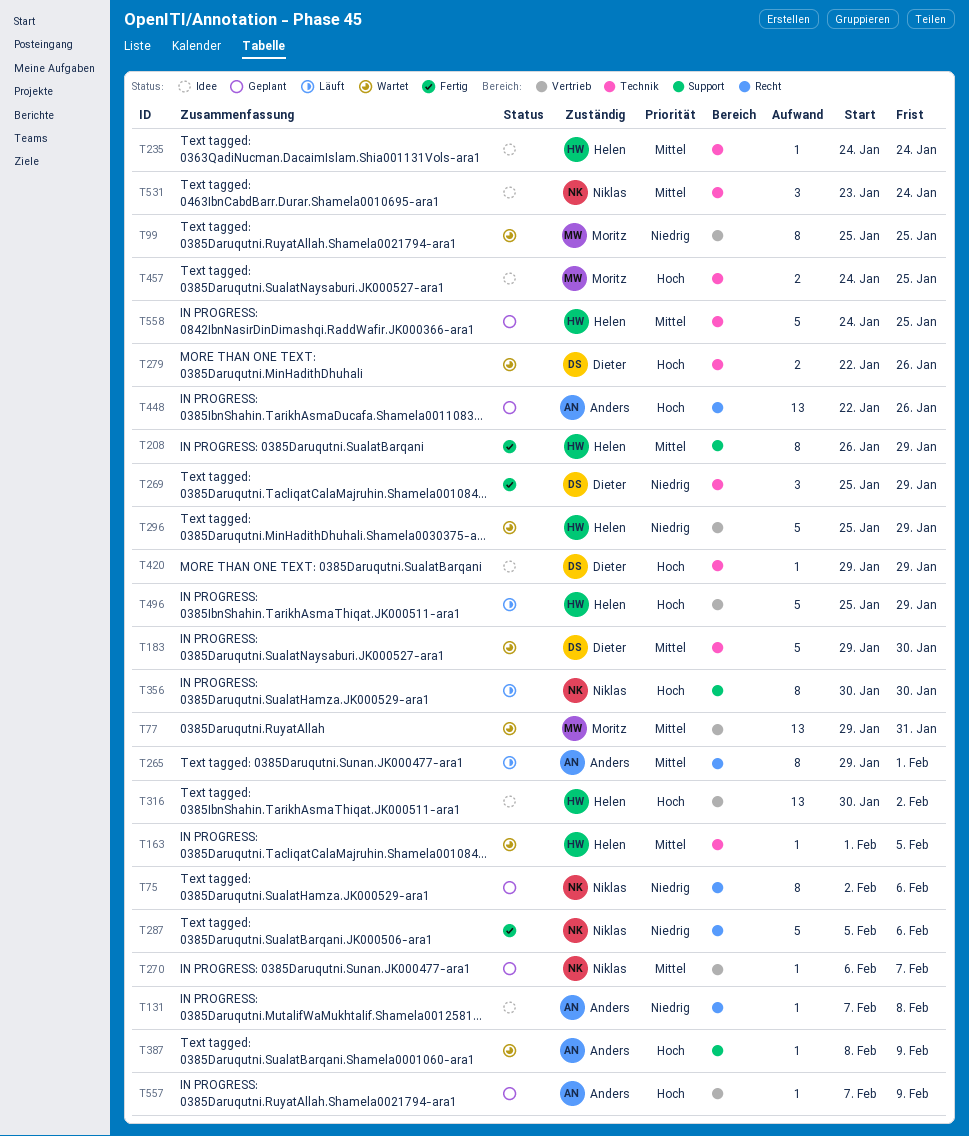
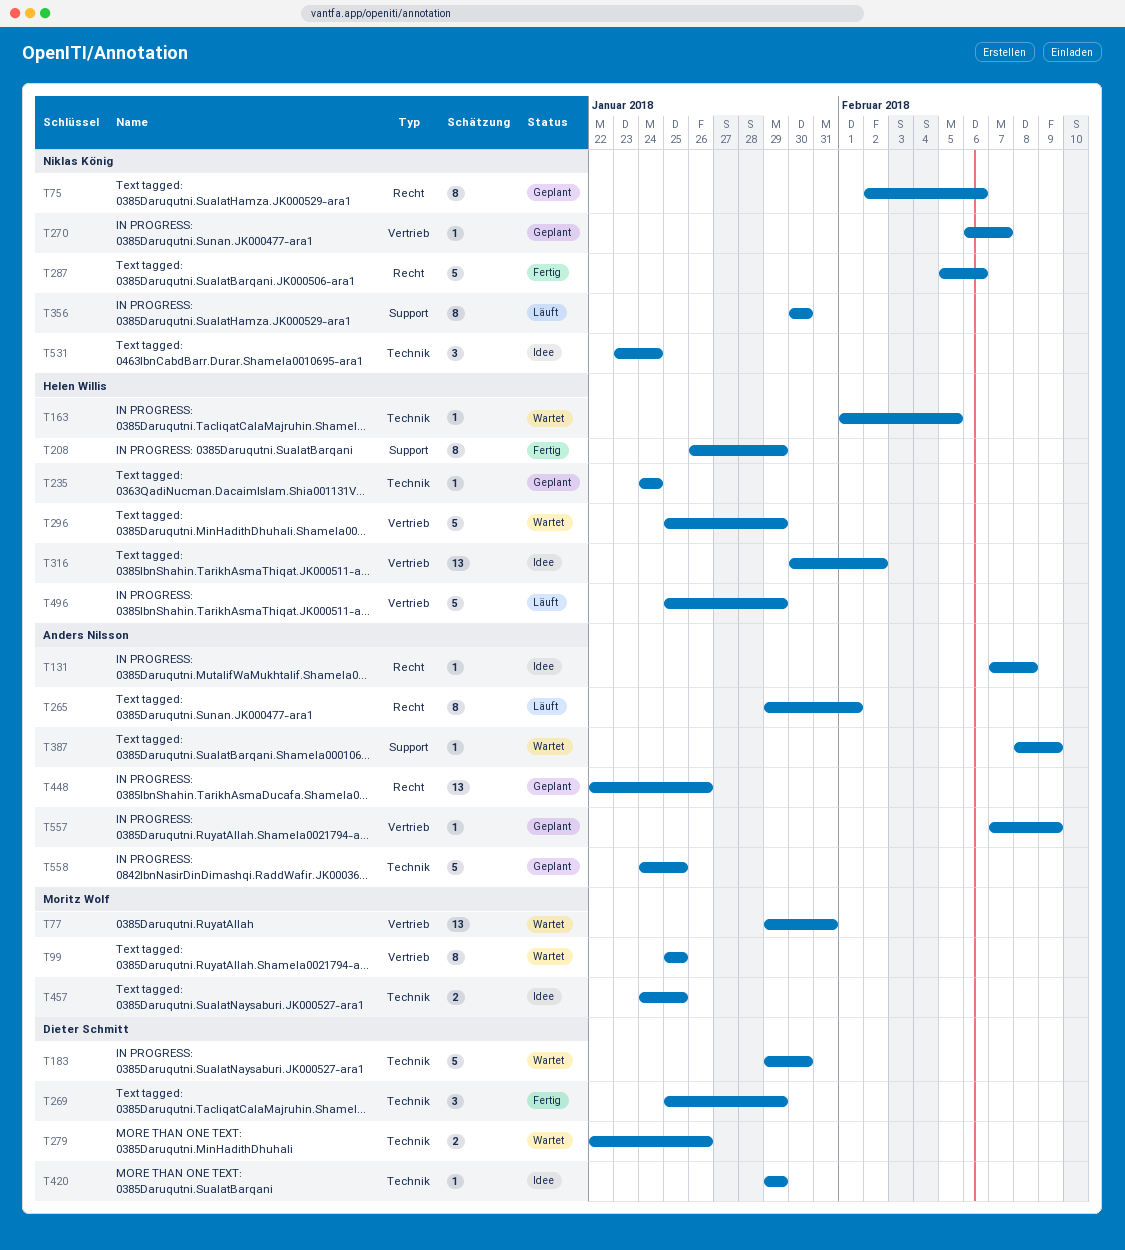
T235, status: Idee -> Geplant
T558, owner: Helen Willis -> Anders Nilsson

